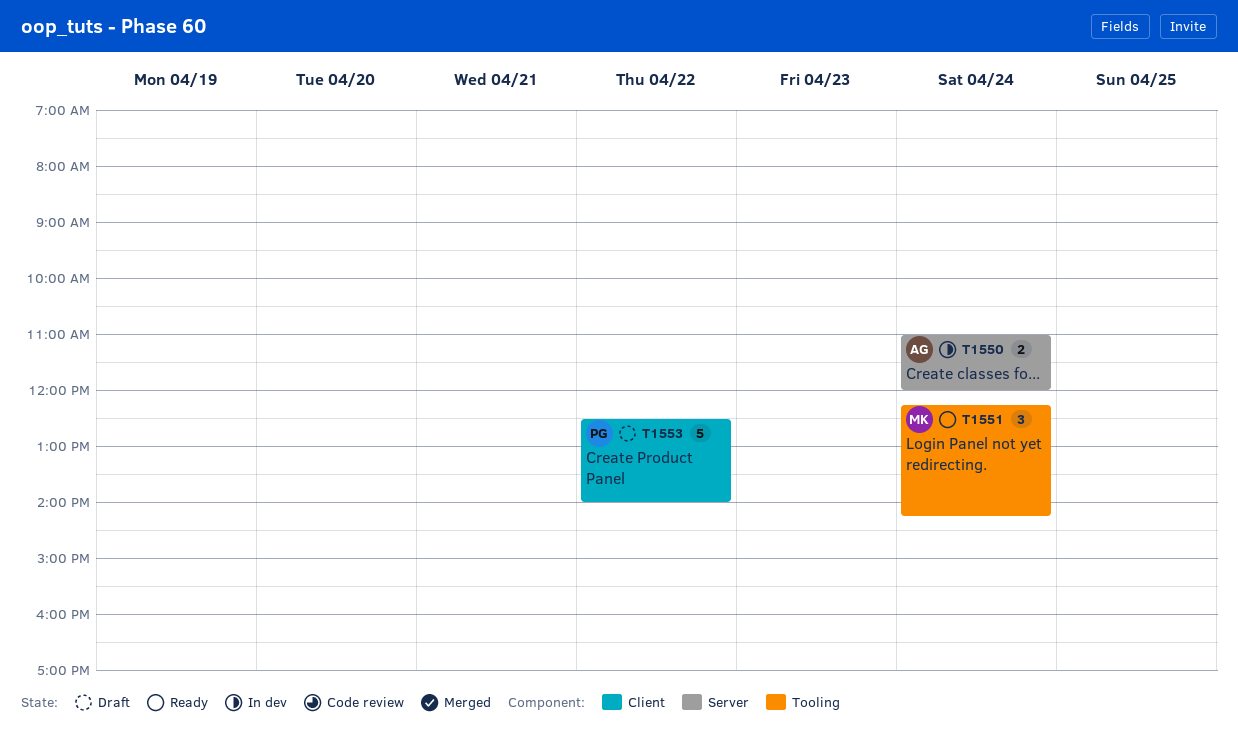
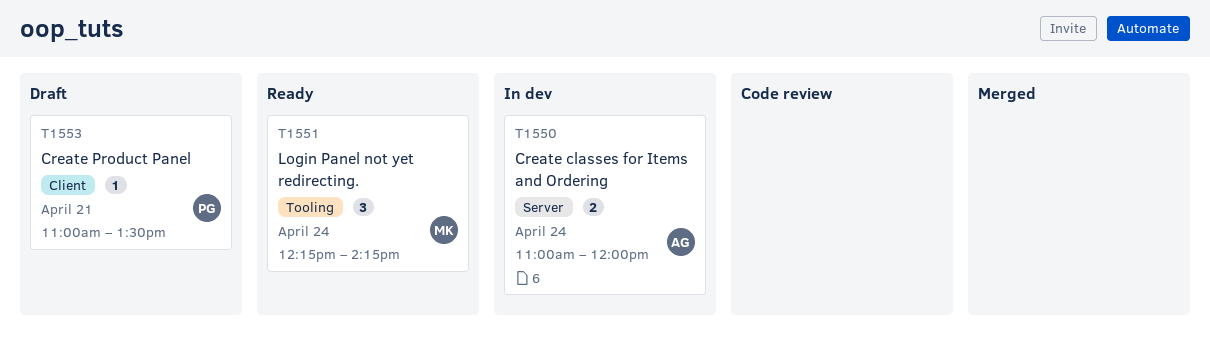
T1553, estimate: 5 -> 1
T1553, day: Apr 22 -> Apr 21
T1553, begins: 12:30 -> 11:00
T1553, ends: 14:00 -> 13:30

